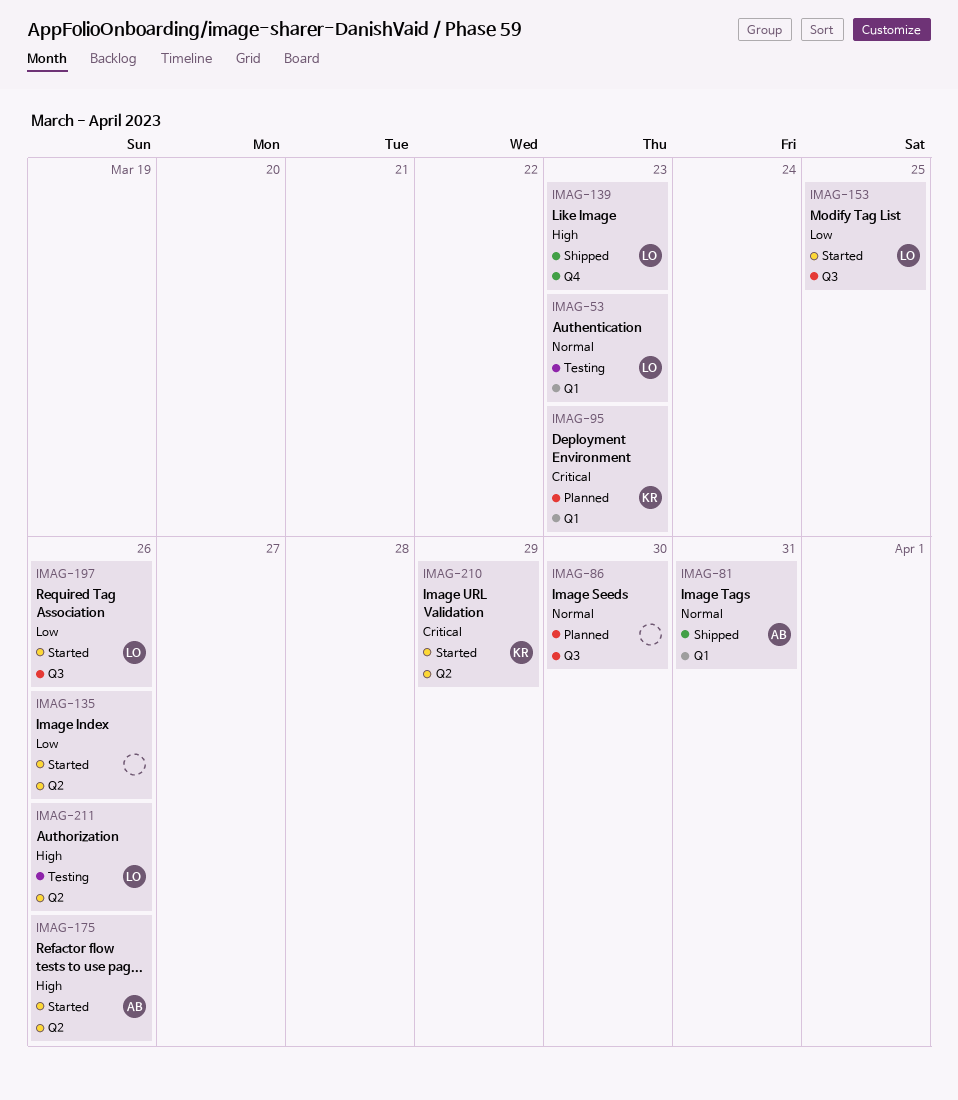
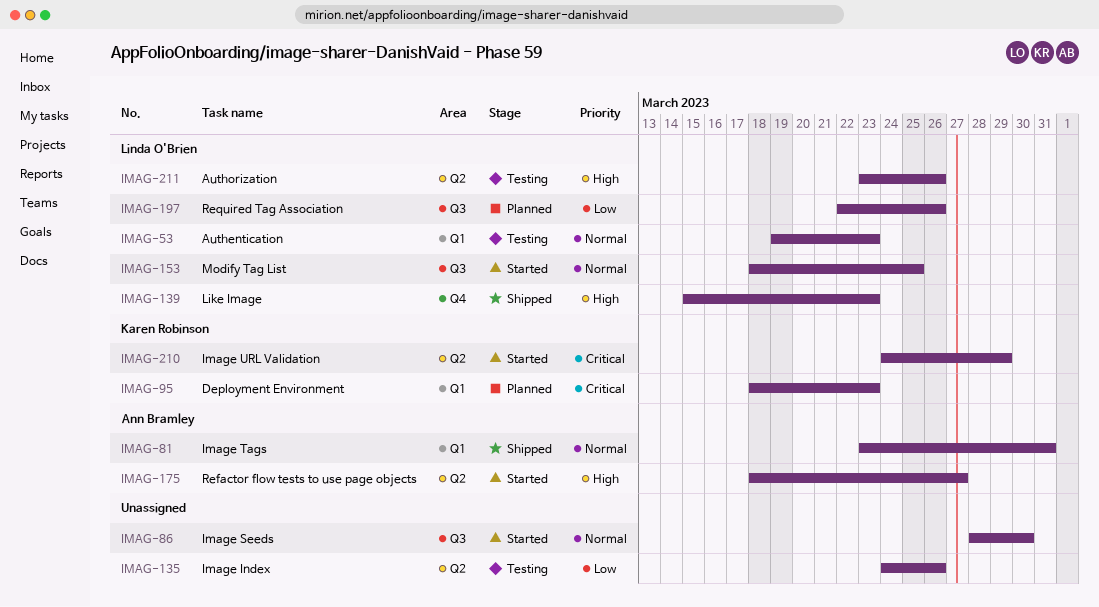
IMAG-86, status: Planned -> Started
IMAG-135, status: Started -> Testing
IMAG-153, priority: Low -> Normal
IMAG-175, due: Mar 26 -> Mar 27
IMAG-197, status: Started -> Planned

